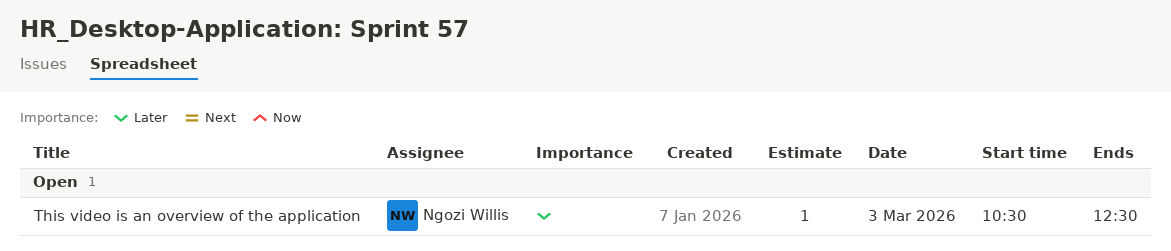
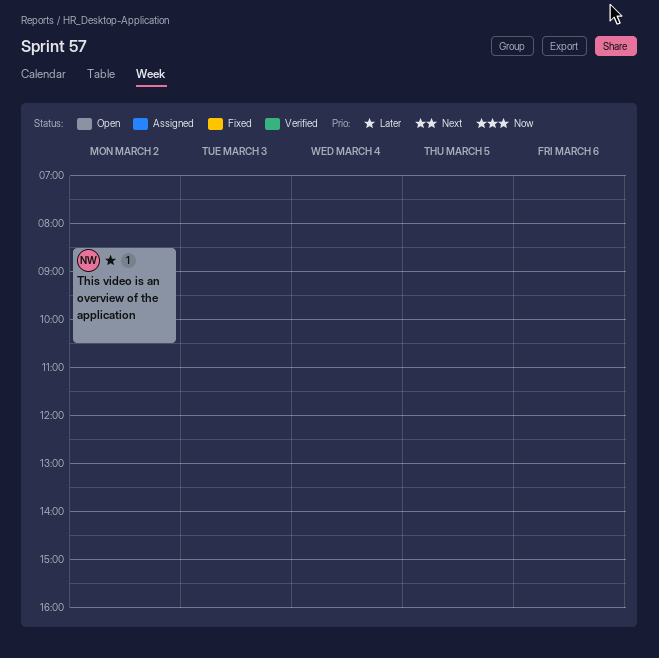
This video is an overview of the application, day: Mar 3 -> Mar 2
This video is an overview of the application, begins: 10:30 -> 08:30
This video is an overview of the application, ends: 12:30 -> 10:30

